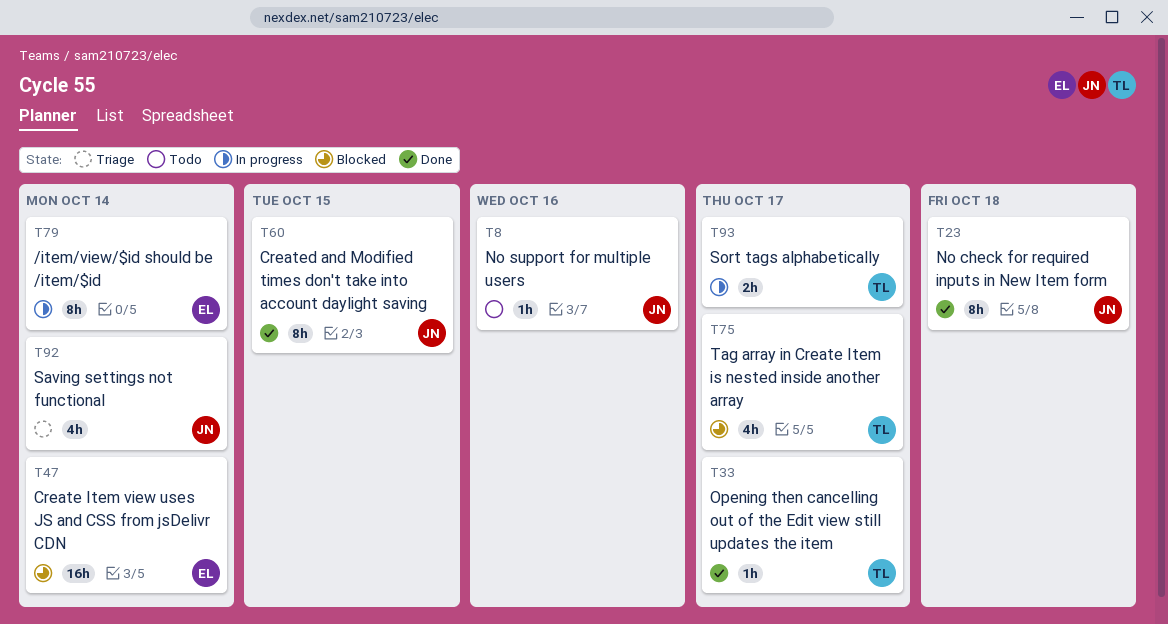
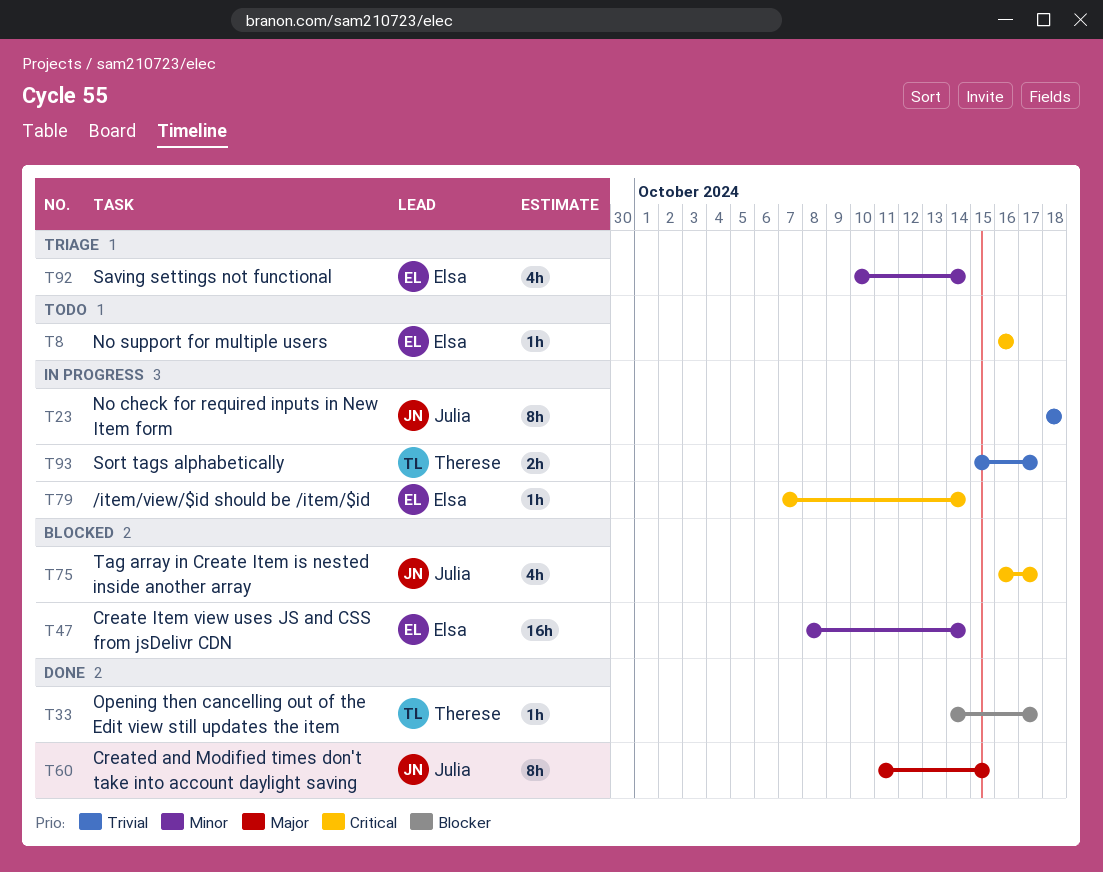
T8, owner: Julia -> Elsa
T23, status: Done -> In progress
T75, owner: Therese -> Julia
T79, estimate: 8h -> 1h
T92, owner: Julia -> Elsa

